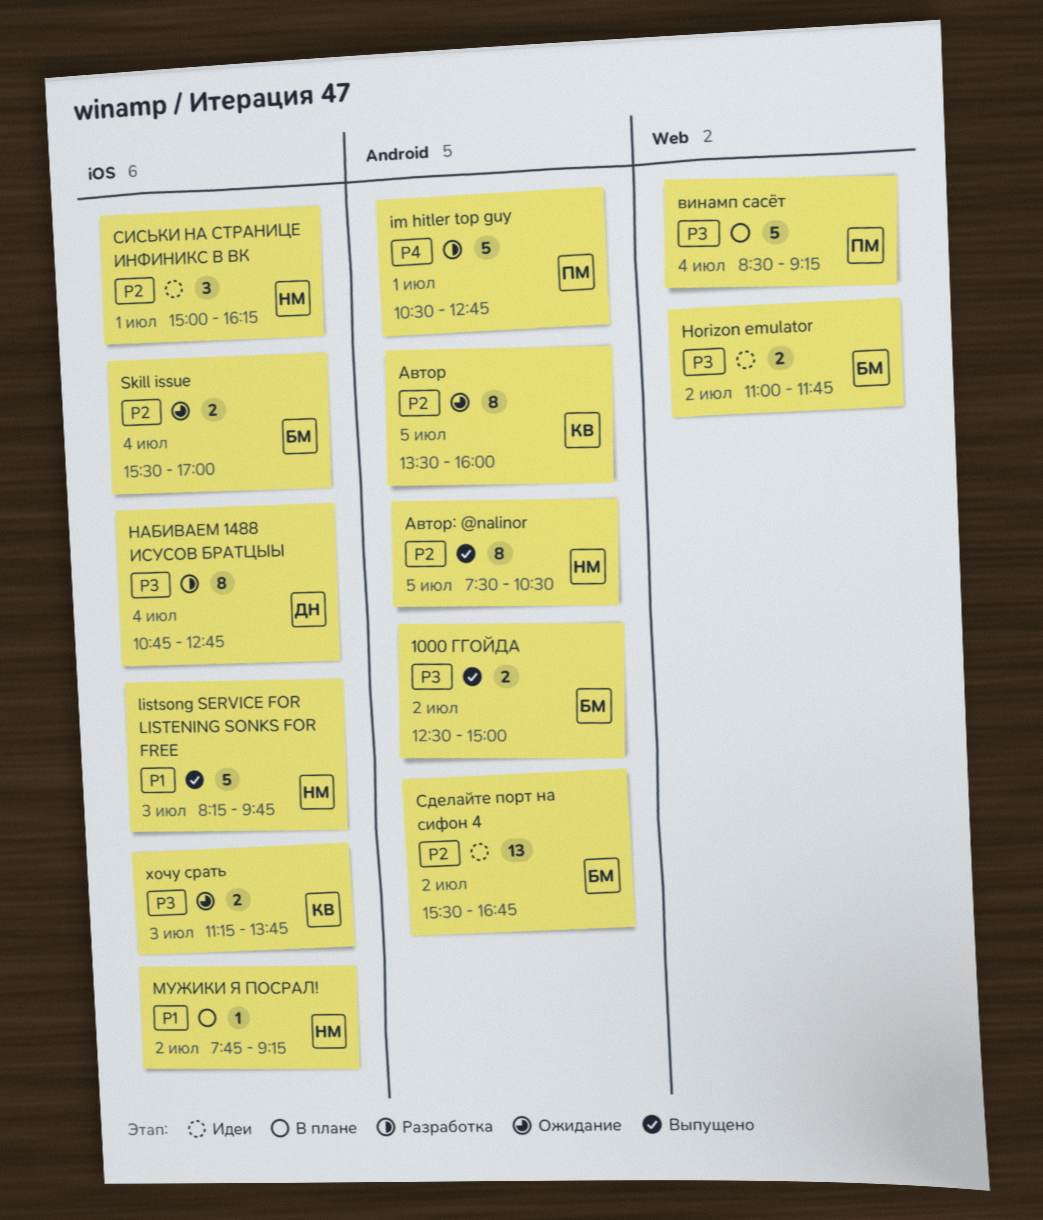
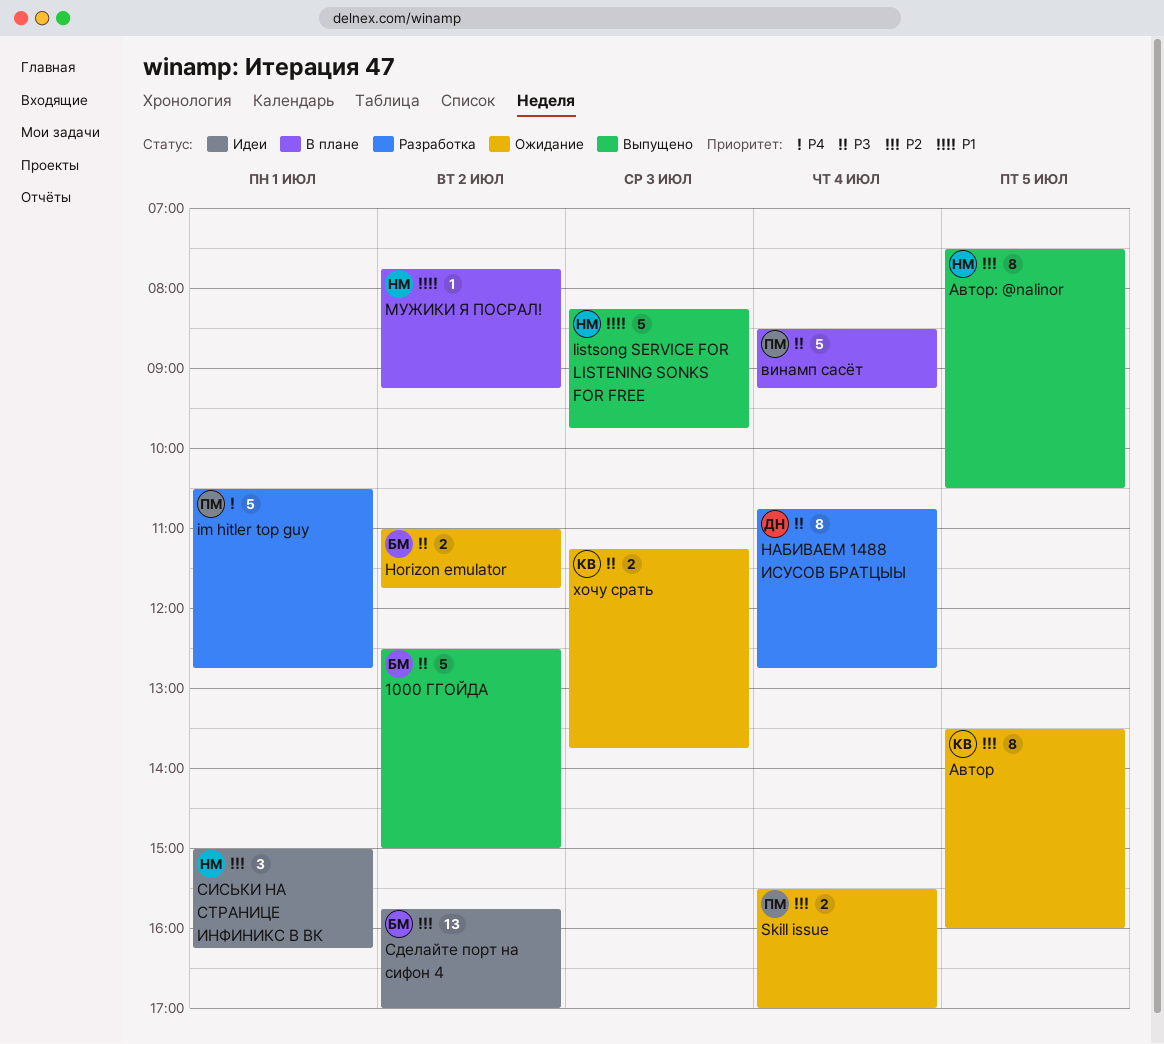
1000 ГГОЙДА, estimate: 2 -> 5
Horizon emulator, status: Идеи -> Ожидание
Skill issue, owner: БМ -> ПМ
Сделайте порт на сифон 4, begins: 15:30 -> 15:45
Сделайте порт на сифон 4, ends: 16:45 -> 17:00

